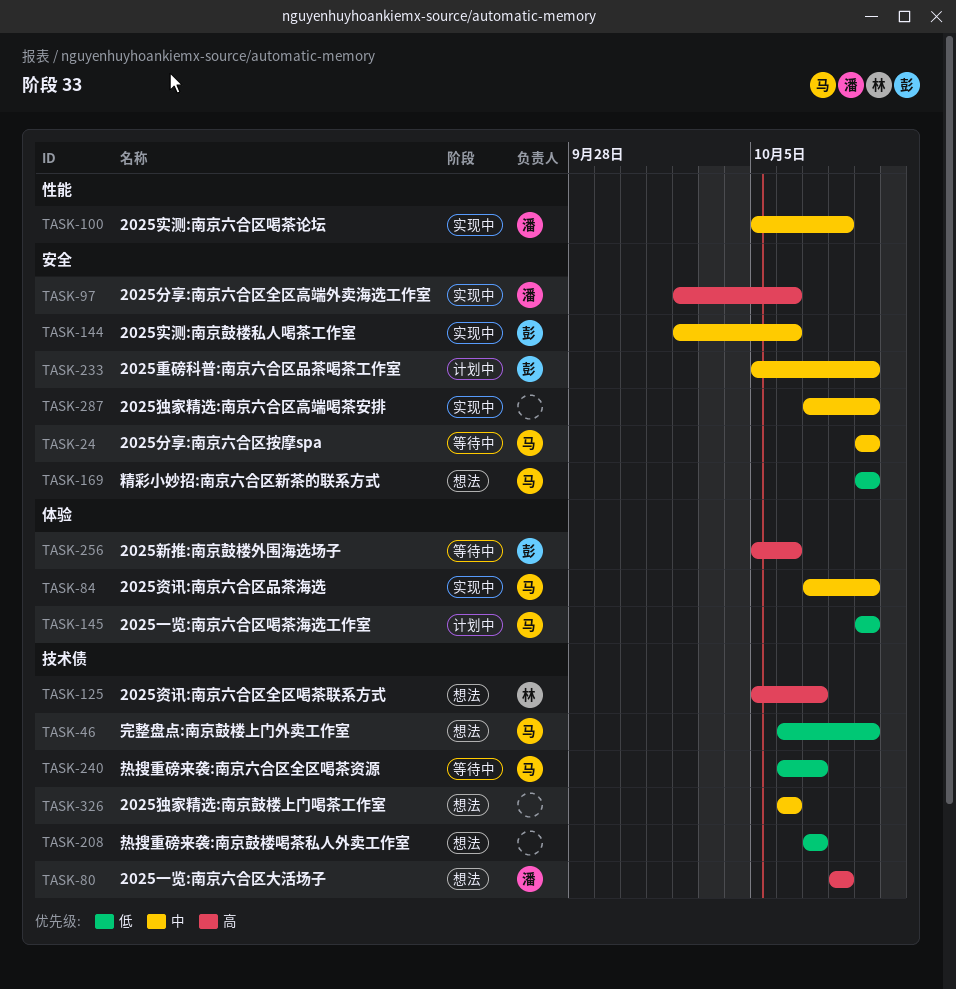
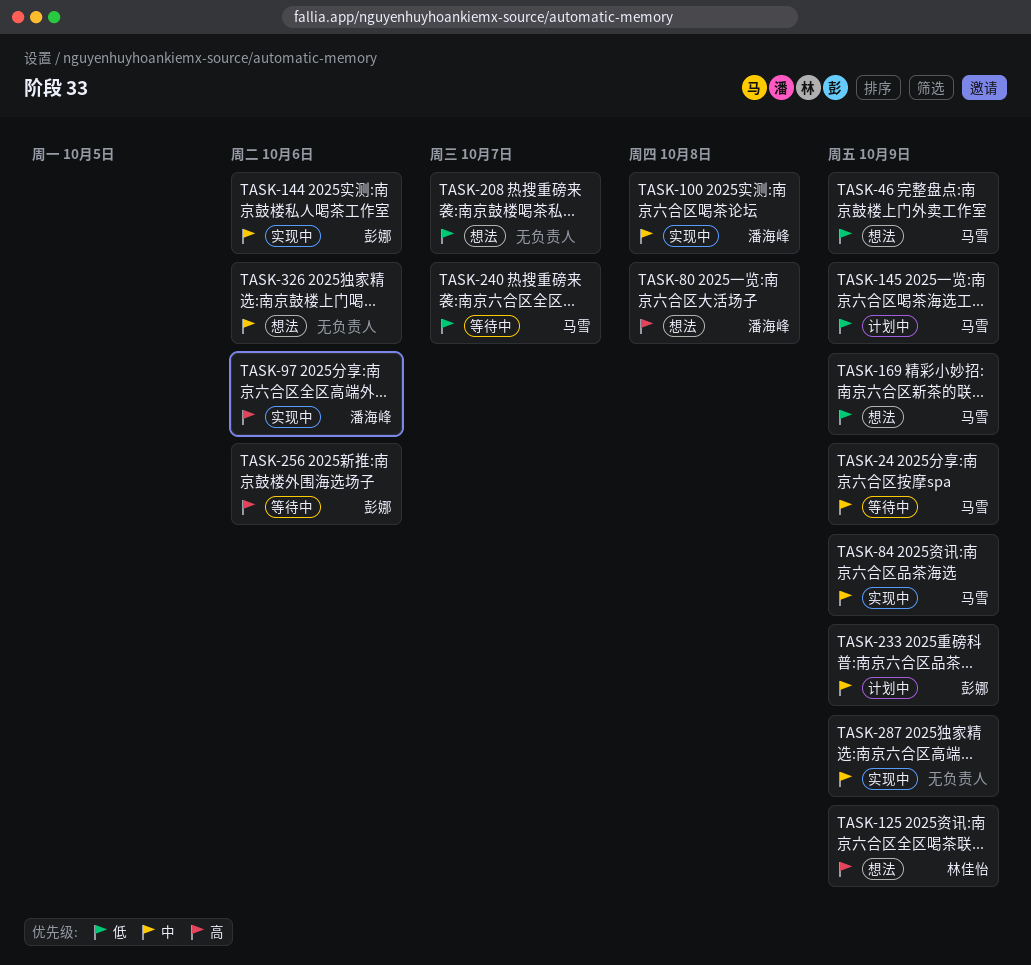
TASK-125, due: Oct 7 -> Oct 9

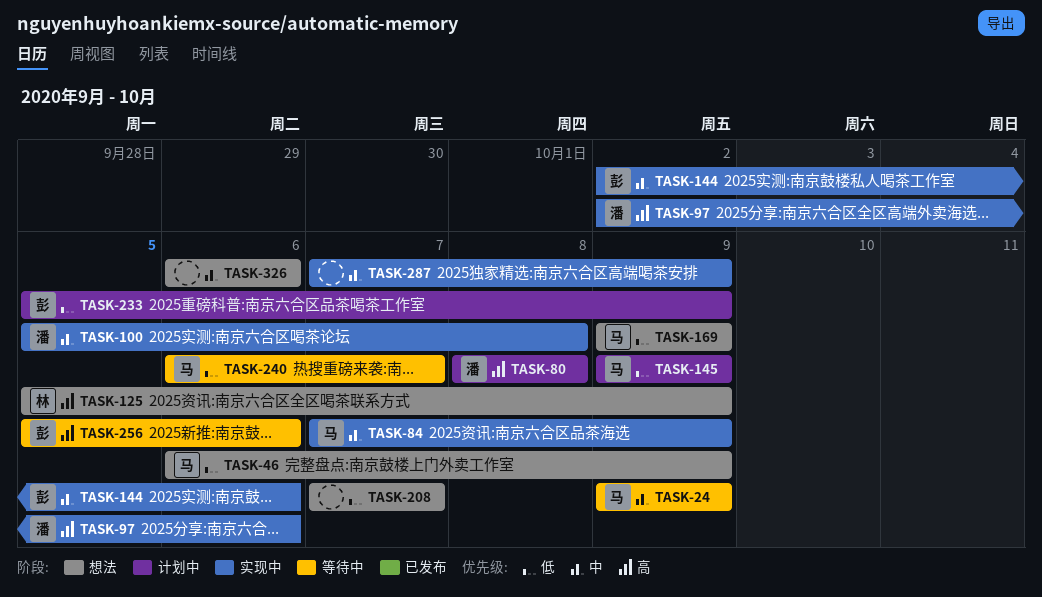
TASK-80, status: 想法 -> 计划中
TASK-233, priority: 中 -> 低

